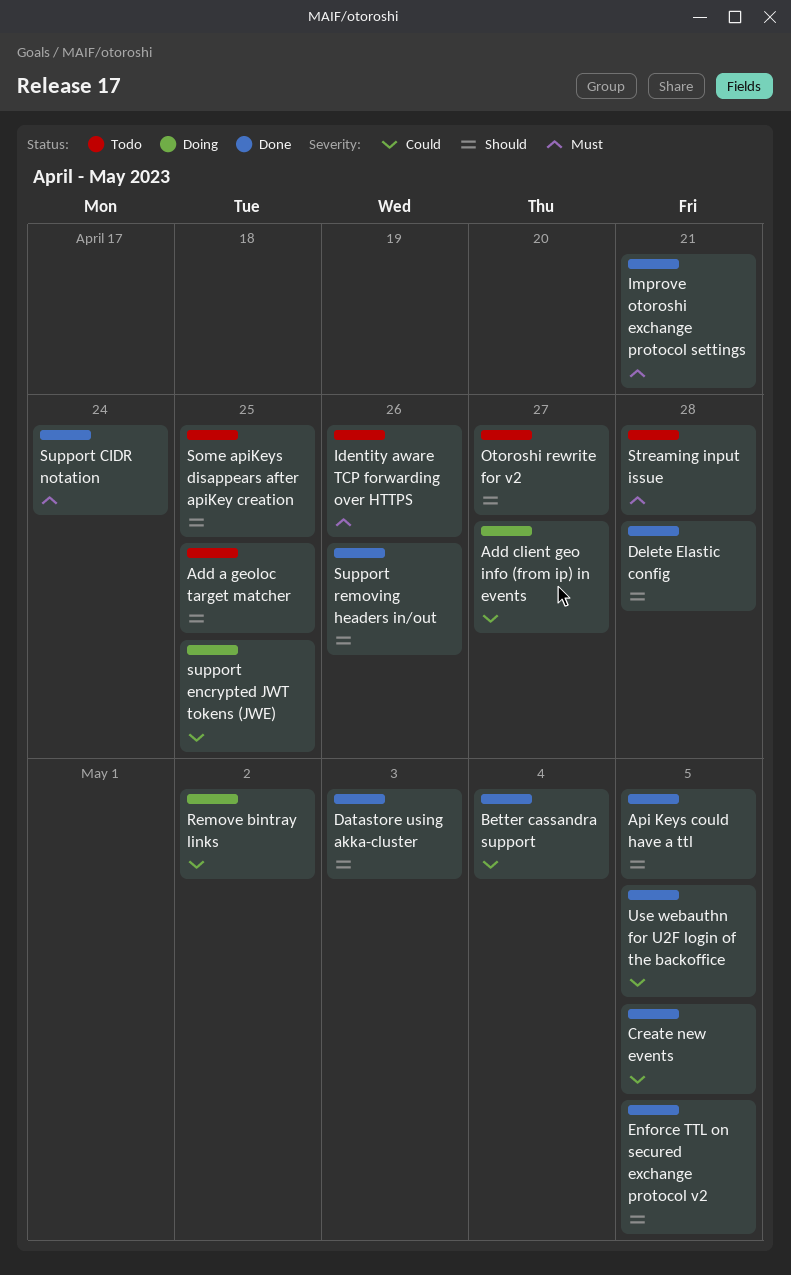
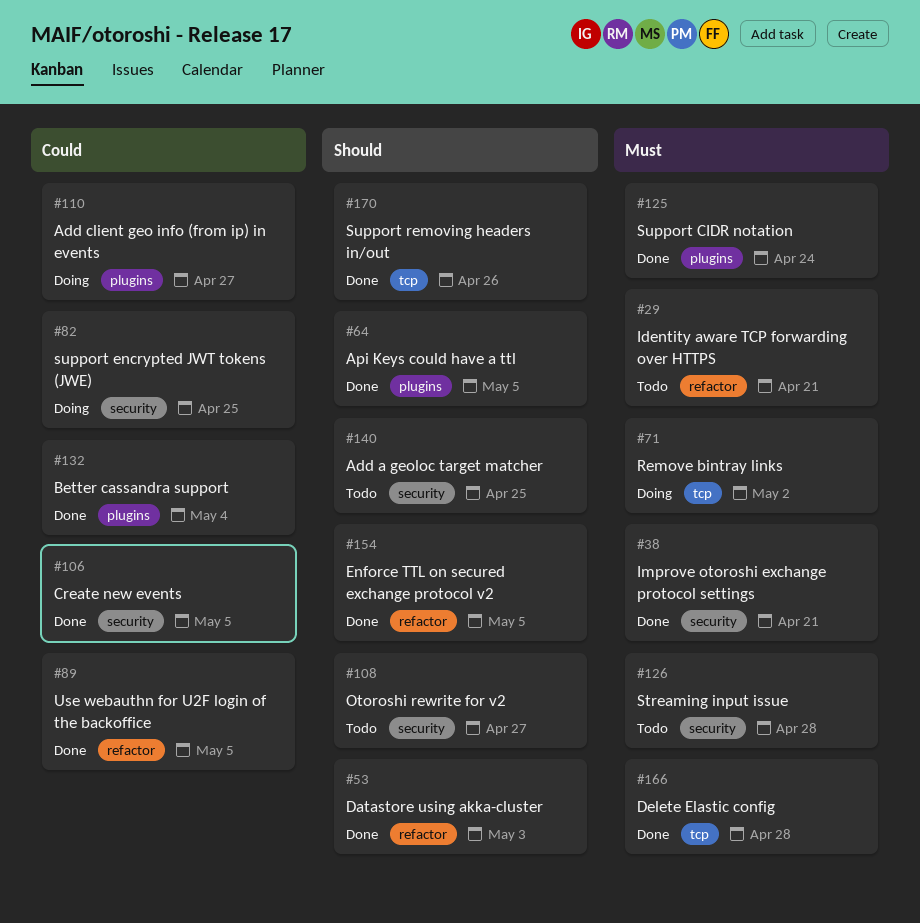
Delete Elastic config, priority: Should -> Must
Identity aware TCP forwarding over HTTPS, due: Apr 26 -> Apr 21
Remove bintray links, priority: Could -> Must
Some apiKeys disappears after apiKey creation: present -> none

